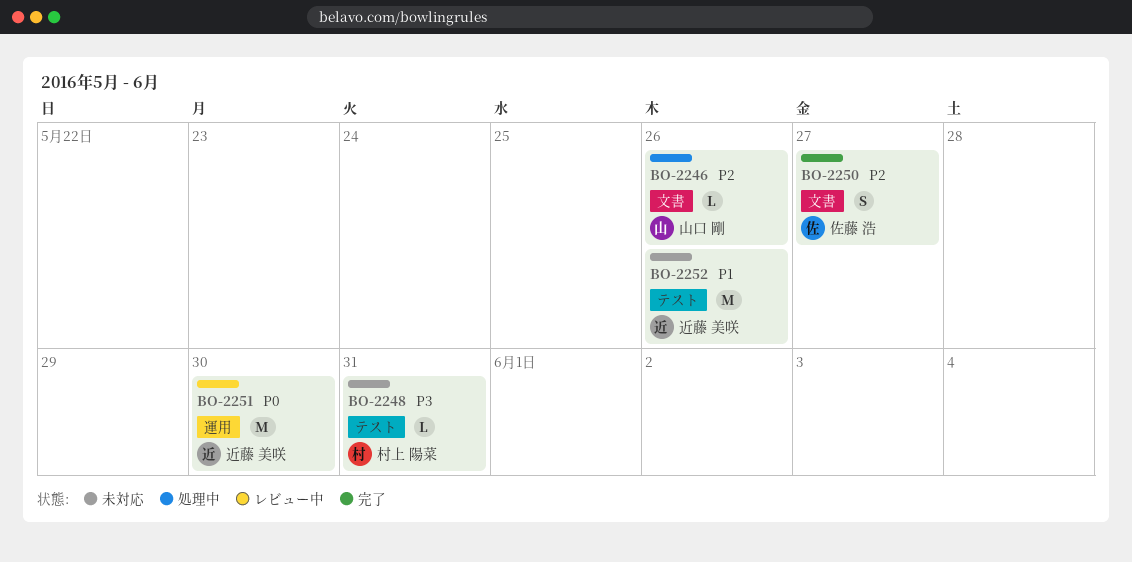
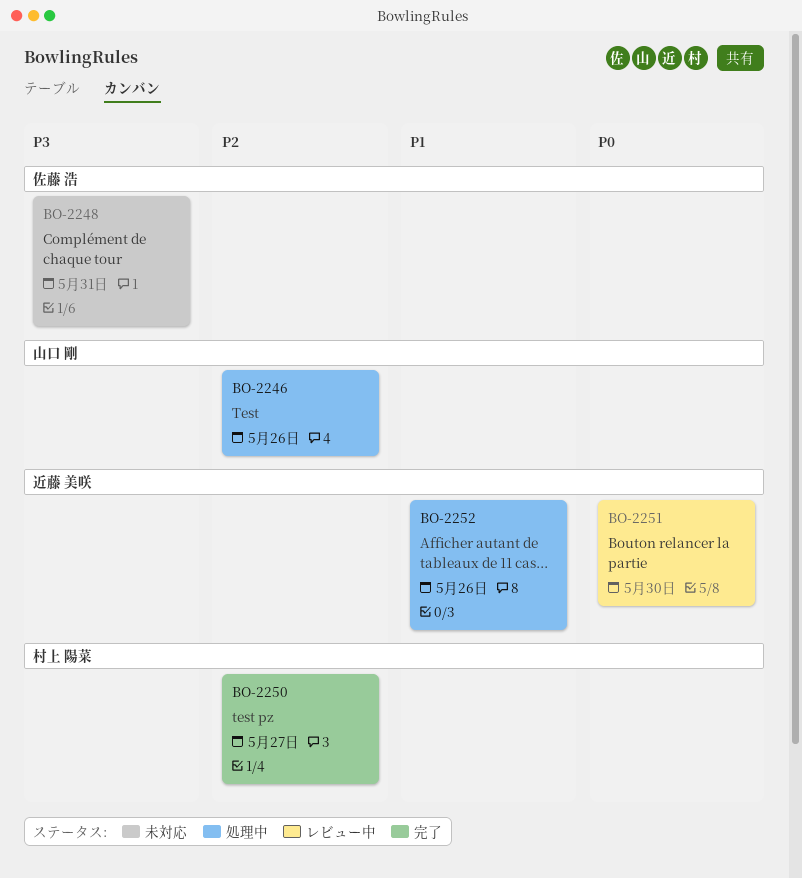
BO-2248, owner: 村上 陽菜 -> 佐藤 浩
BO-2250, owner: 佐藤 浩 -> 村上 陽菜
BO-2252, status: 未対応 -> 処理中

